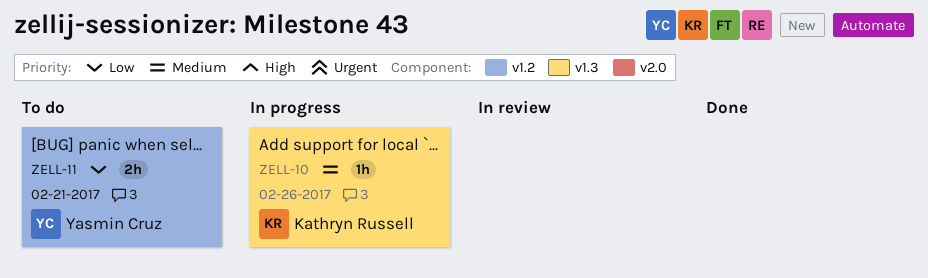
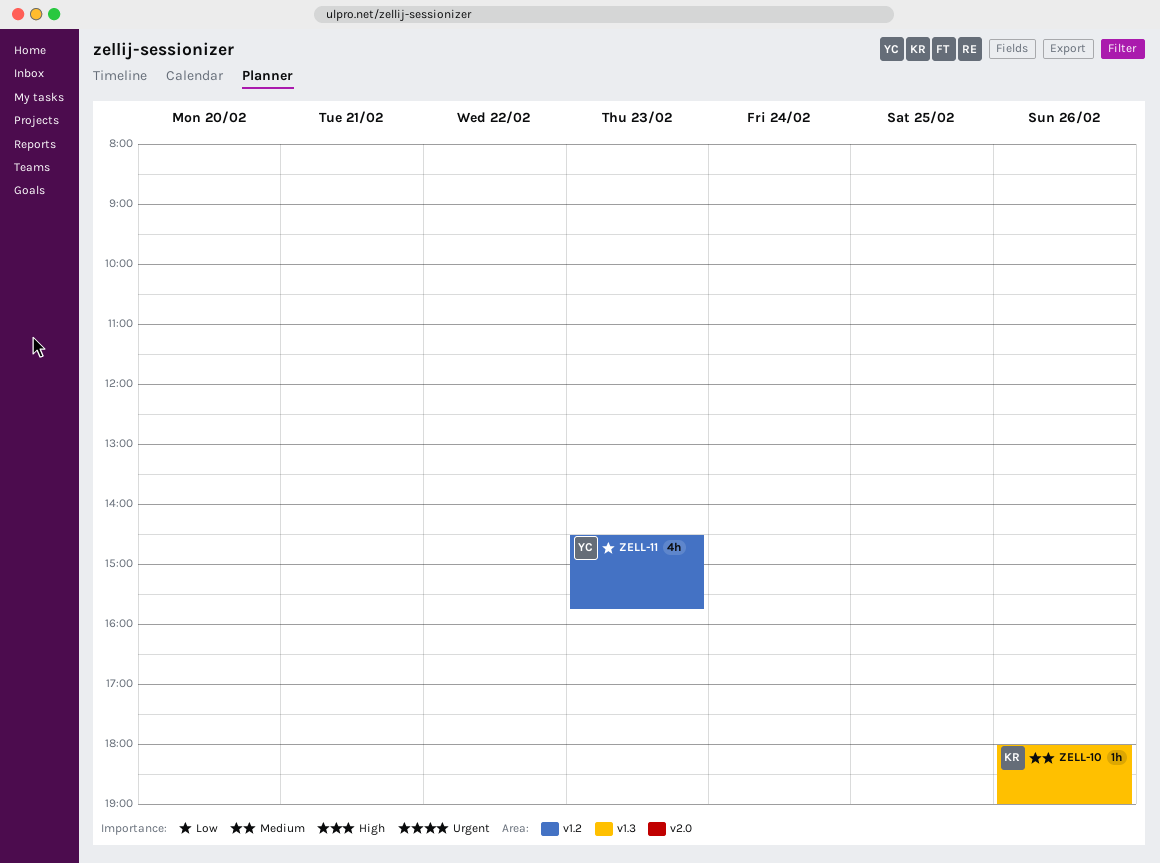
ZELL-11, estimate: 2h -> 4h
ZELL-11, day: Feb 21 -> Feb 23

